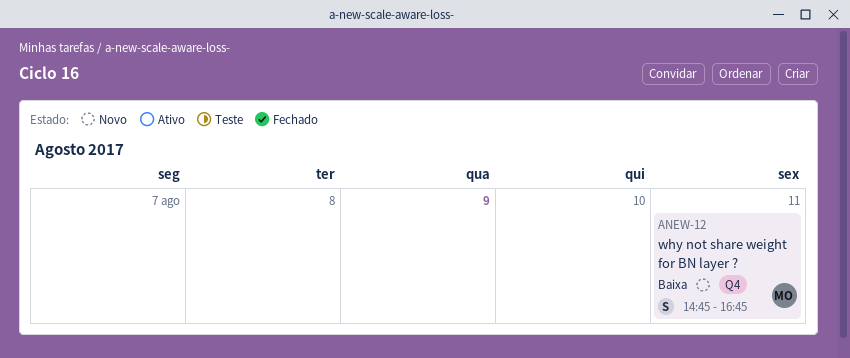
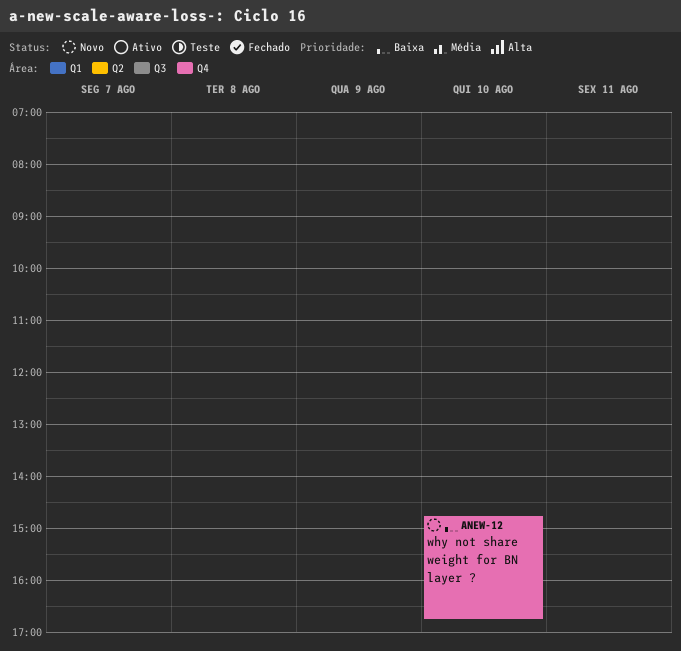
ANEW-12, day: Aug 11 -> Aug 10

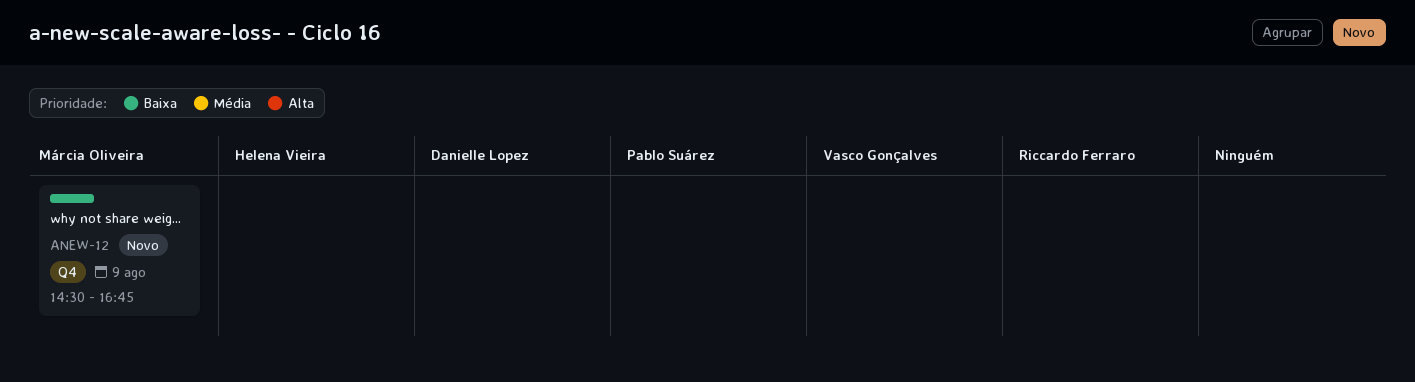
ANEW-12, day: Aug 10 -> Aug 9
ANEW-12, begins: 14:45 -> 14:30

